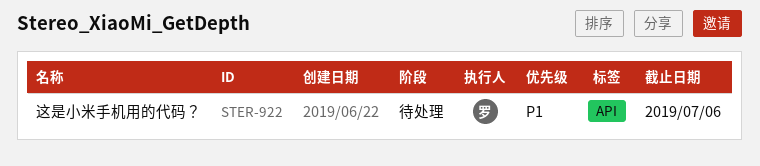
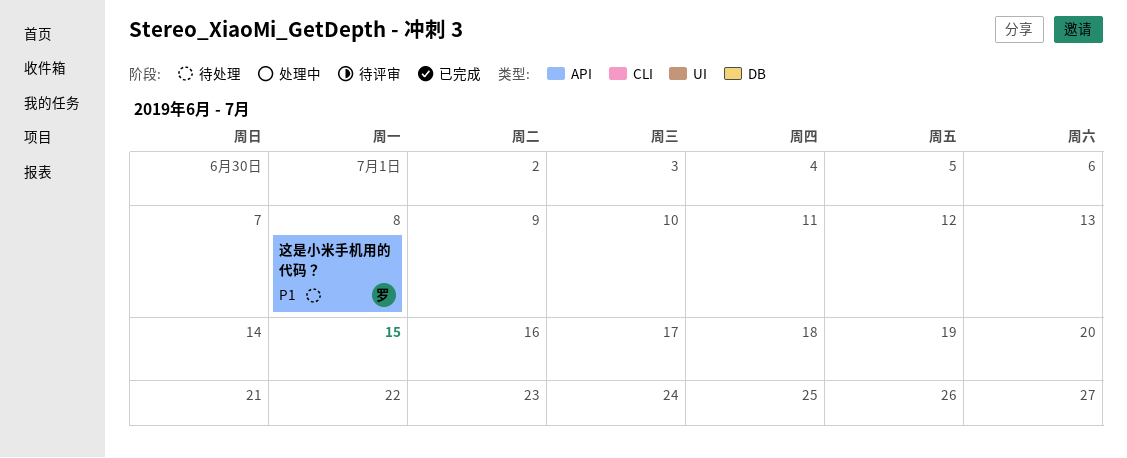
这是小米手机用的代码？, due: Jul 6 -> Jul 8

